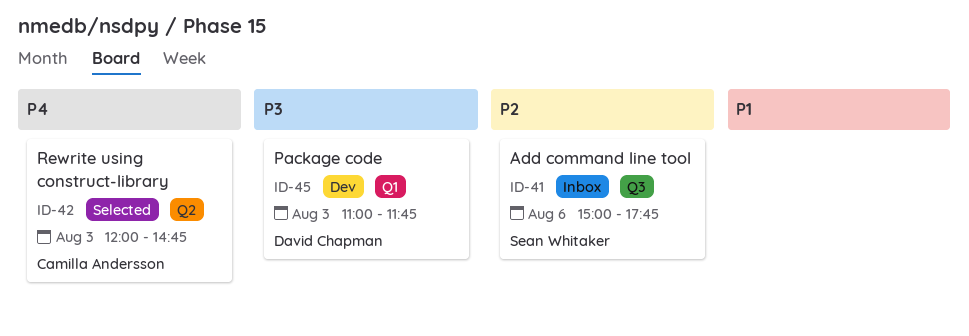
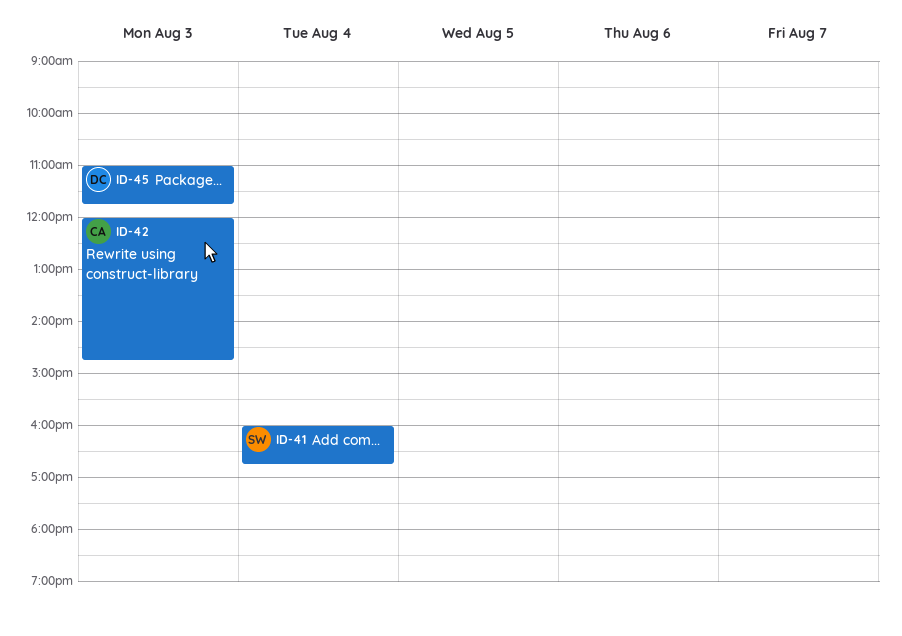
ID-41, day: Aug 6 -> Aug 4
ID-41, begins: 15:00 -> 16:00
ID-41, ends: 17:45 -> 16:45

